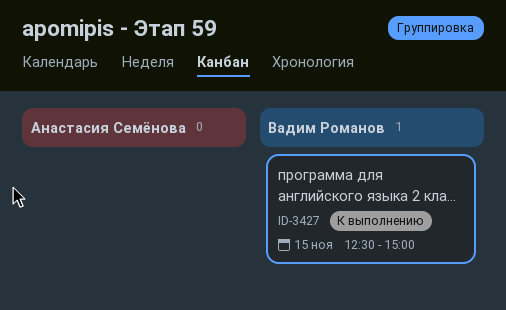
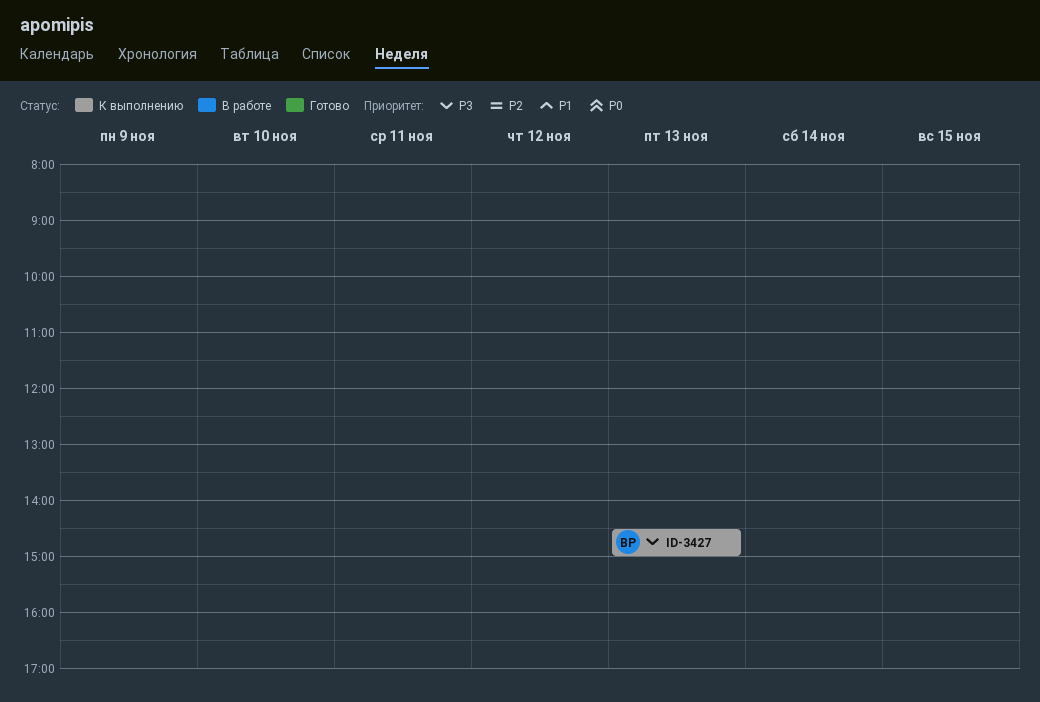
ID-3427, day: Nov 15 -> Nov 13
ID-3427, begins: 12:30 -> 14:30

